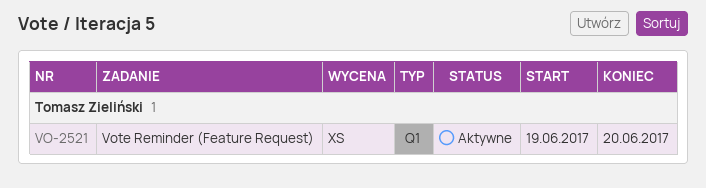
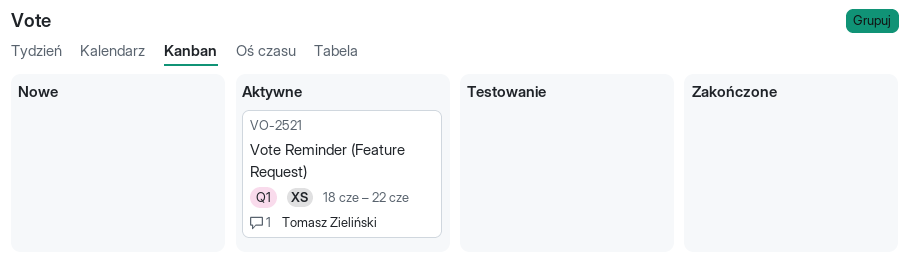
VO-2521, start: Jun 19 -> Jun 18
VO-2521, due: Jun 20 -> Jun 22

